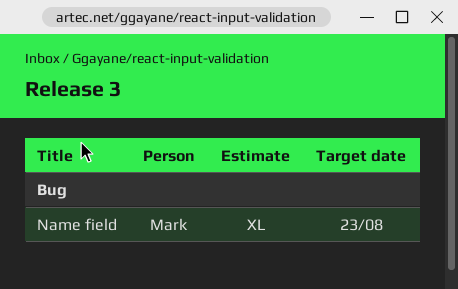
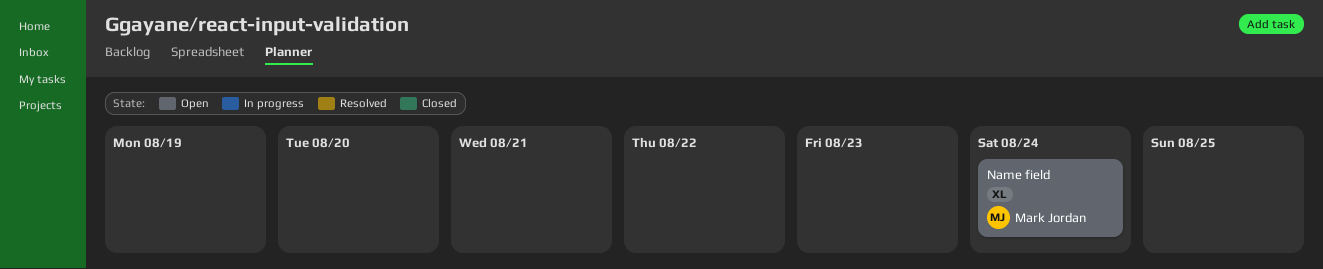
Name field, due: Aug 23 -> Aug 24

